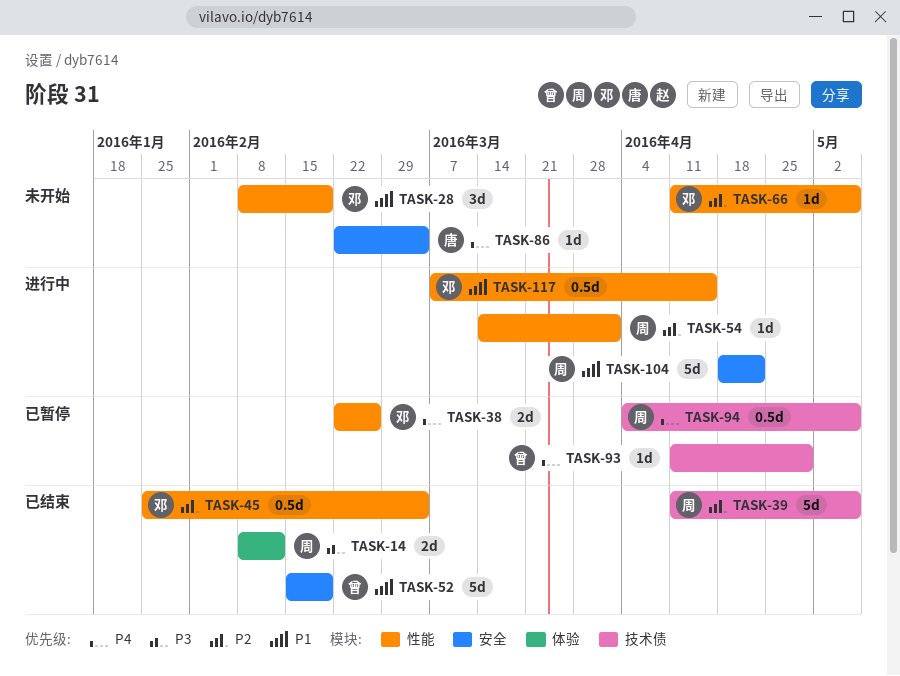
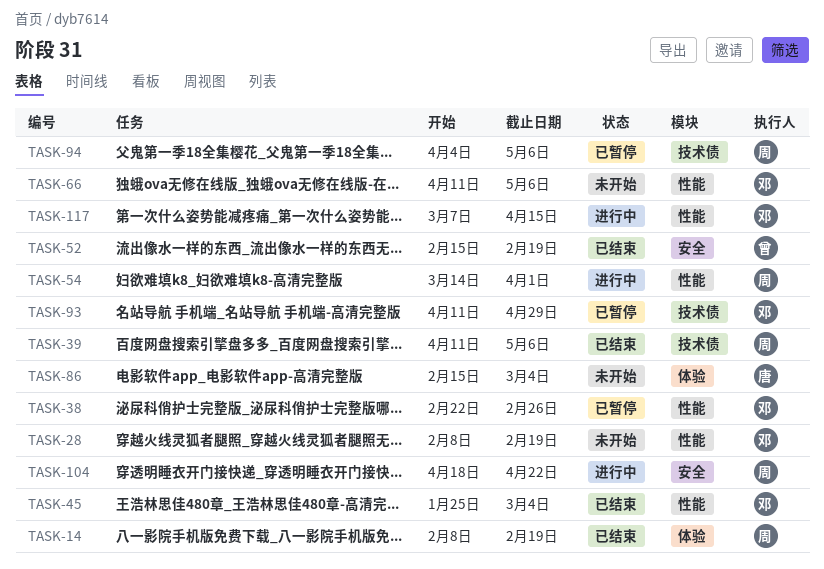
TASK-14, due: Feb 12 -> Feb 19
TASK-86, label: 安全 -> 体验
TASK-86, start: Feb 22 -> Feb 15
TASK-93, owner: 曾 -> 邓

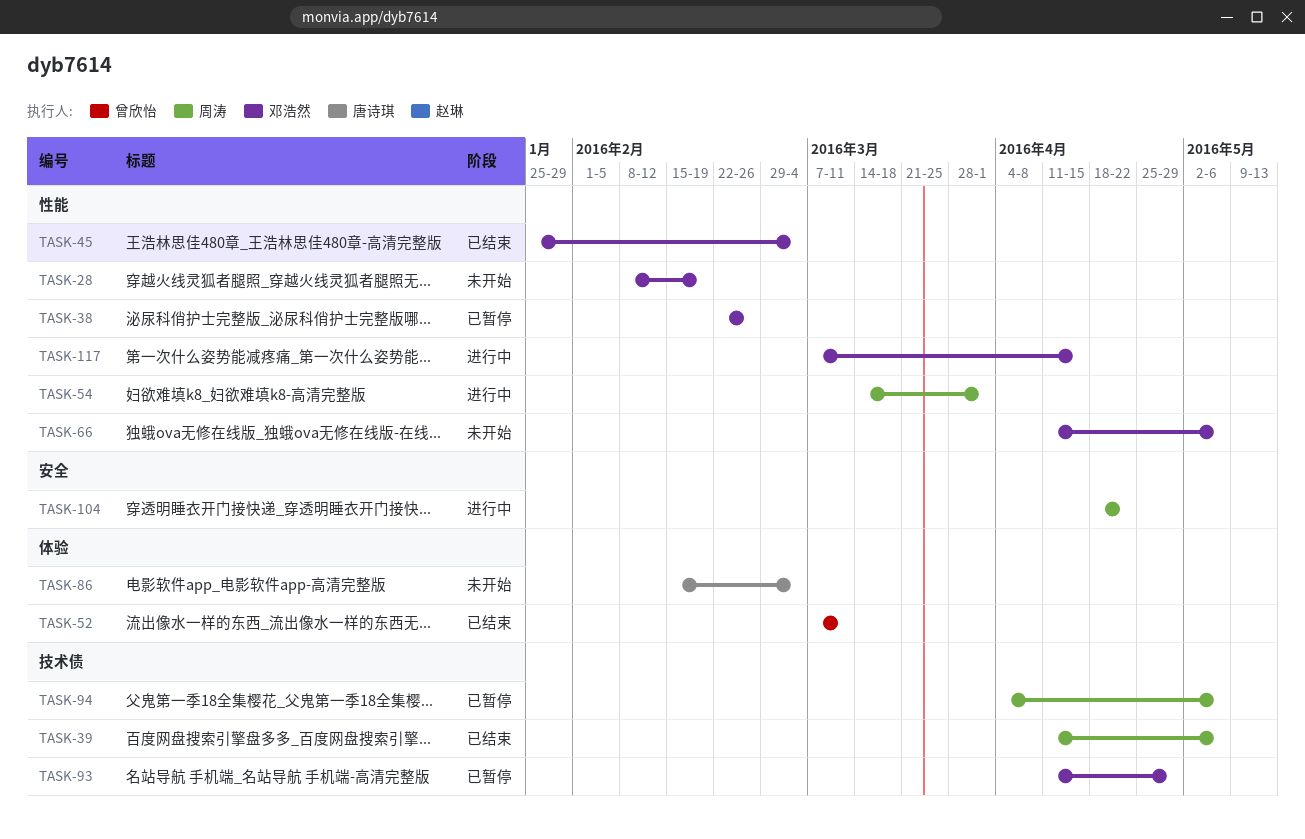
TASK-14: present -> none
TASK-52, label: 安全 -> 体验
TASK-52, start: Feb 15 -> Mar 7
TASK-52, due: Feb 19 -> Mar 11

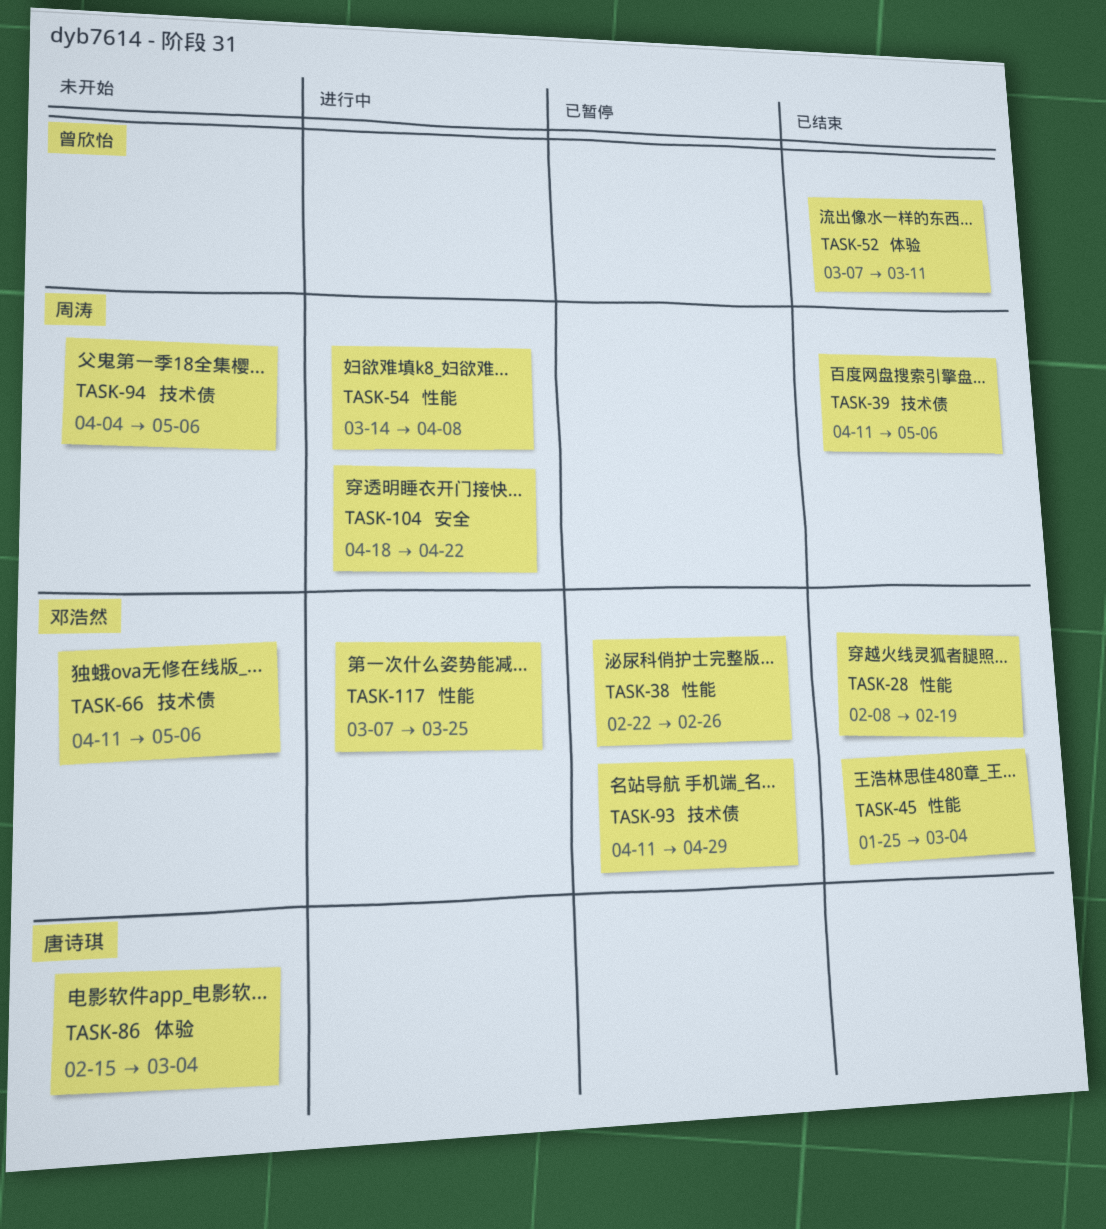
TASK-28, status: 未开始 -> 已结束
TASK-54, due: Apr 1 -> Apr 8
TASK-66, label: 性能 -> 技术债
TASK-94, status: 已暂停 -> 未开始
TASK-117, due: Apr 15 -> Mar 25

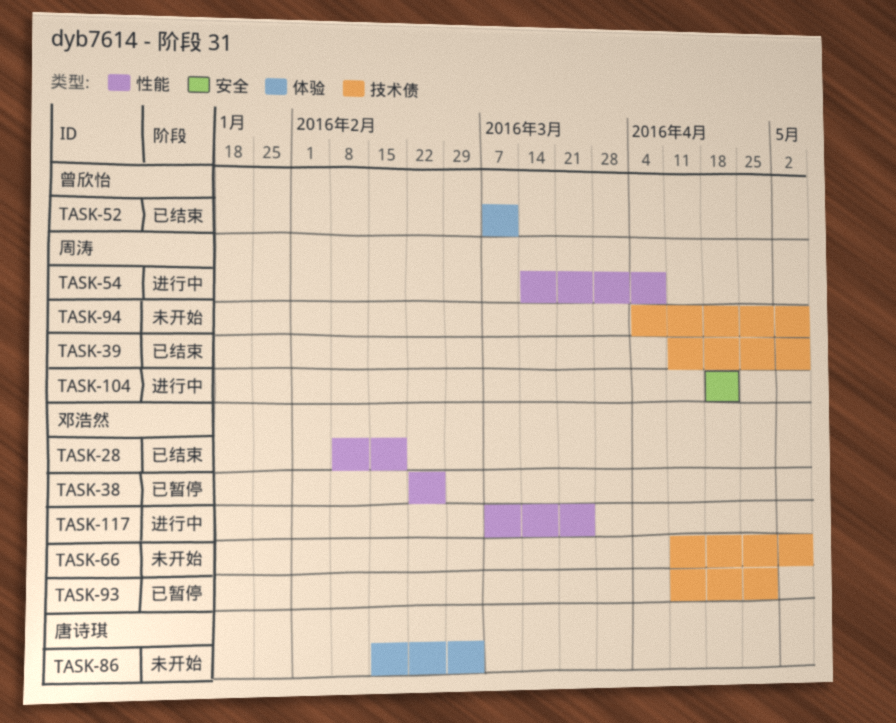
TASK-45: present -> none

